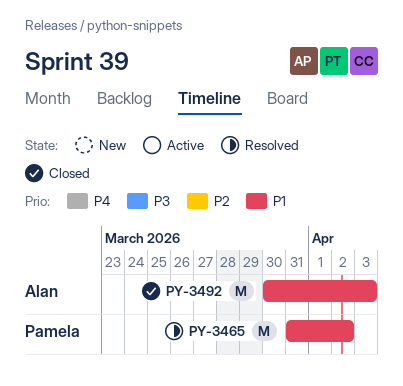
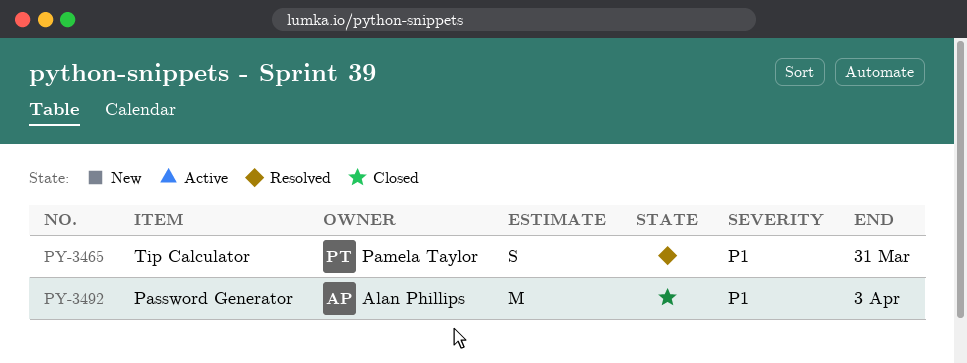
PY-3465, estimate: M -> S
PY-3465, due: Apr 2 -> Mar 31

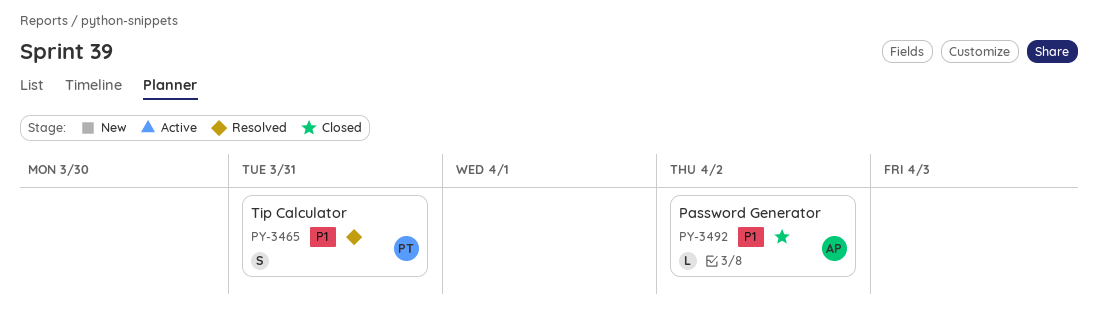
PY-3492, estimate: M -> L
PY-3492, due: Apr 3 -> Apr 2

